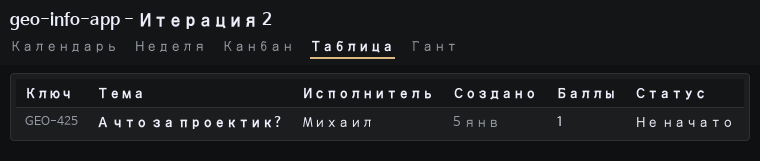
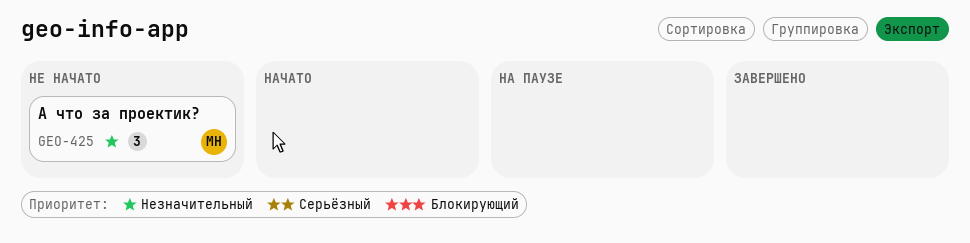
GEO-425, estimate: 1 -> 3

